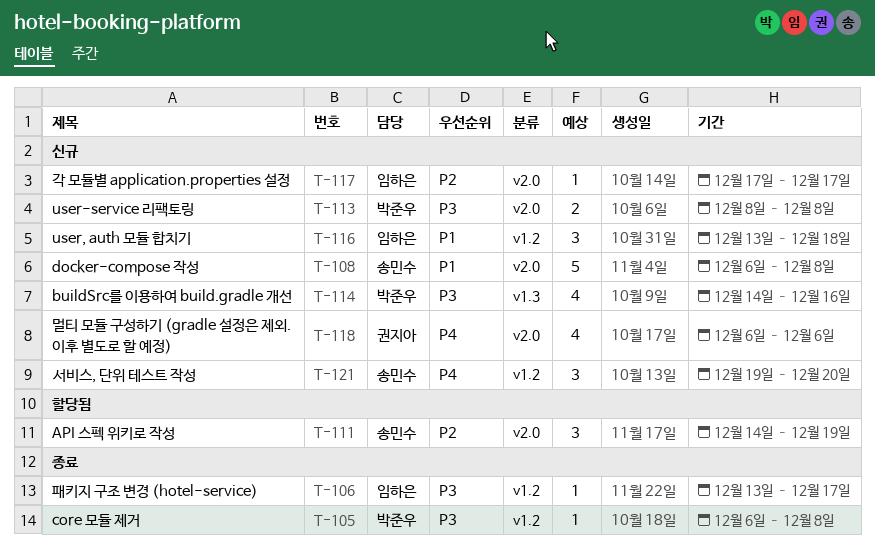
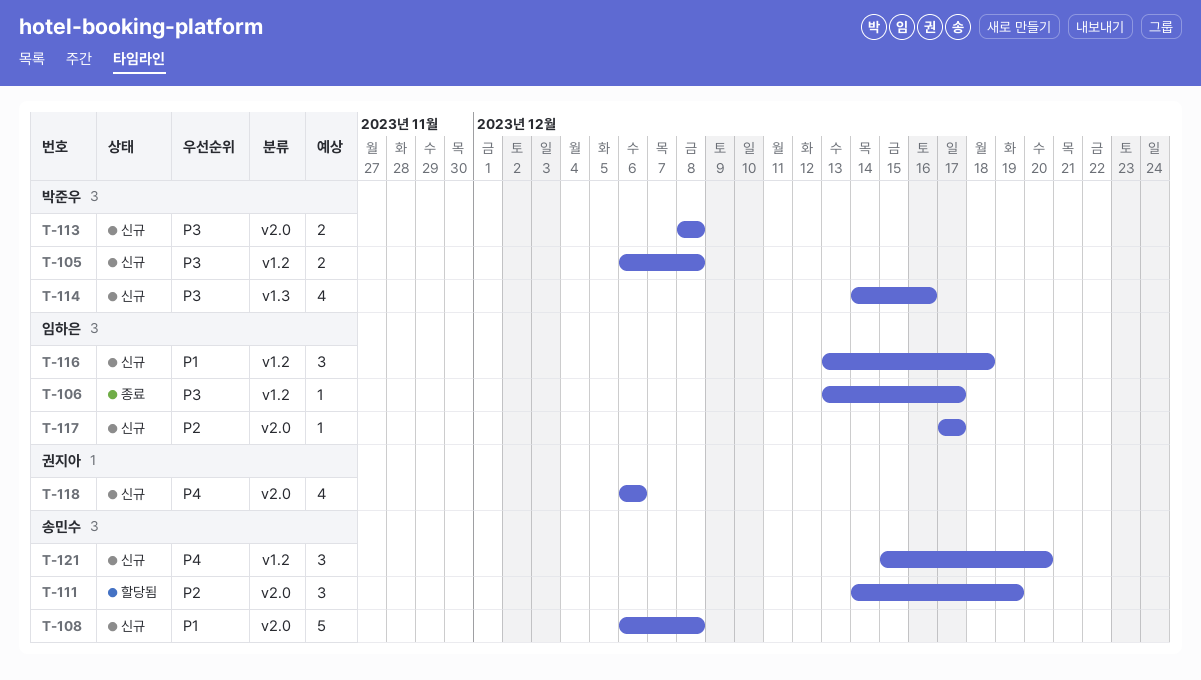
T-105, status: 종료 -> 신규
T-105, estimate: 1 -> 2
T-121, start: Dec 19 -> Dec 15

